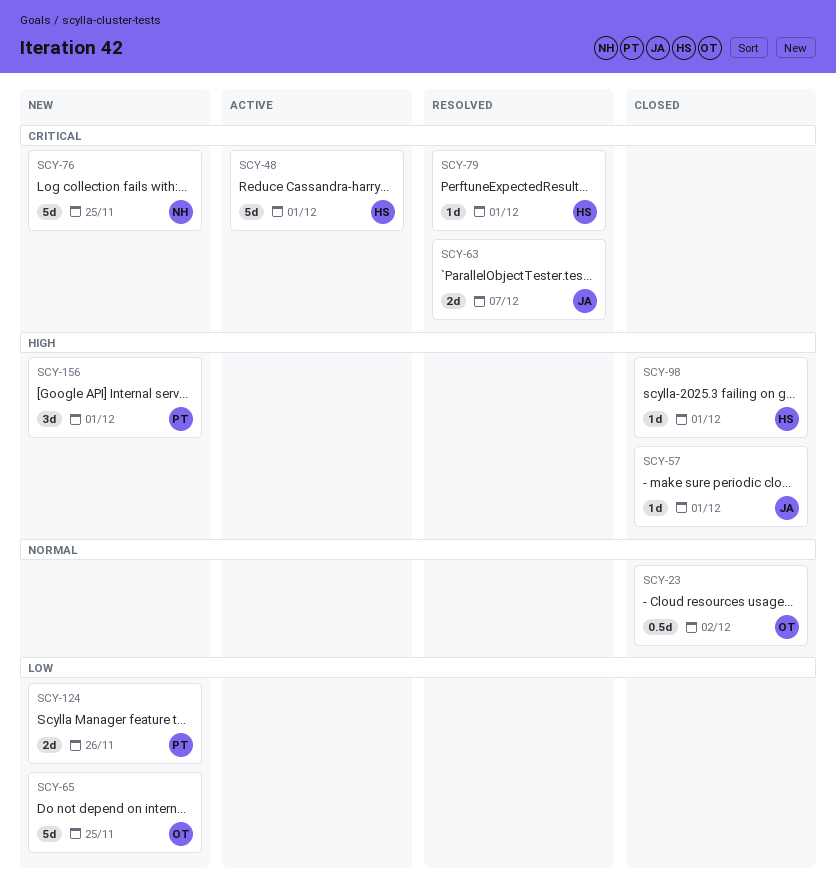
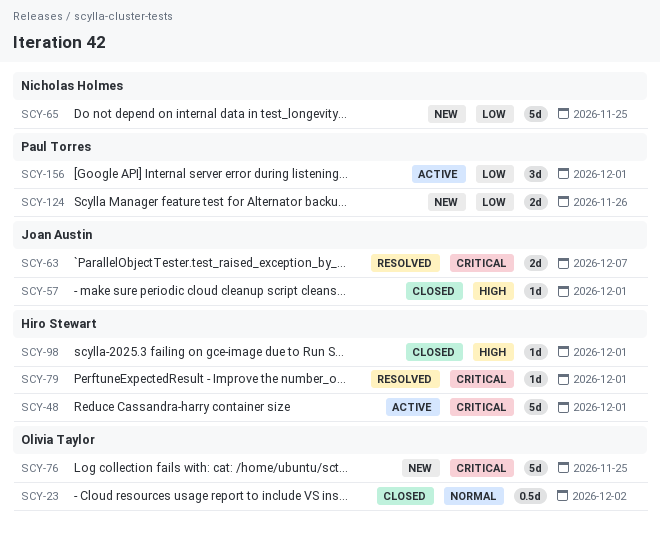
SCY-65, owner: Olivia Taylor -> Nicholas Holmes
SCY-76, owner: Nicholas Holmes -> Olivia Taylor
SCY-156, status: New -> Active
SCY-156, priority: High -> Low

